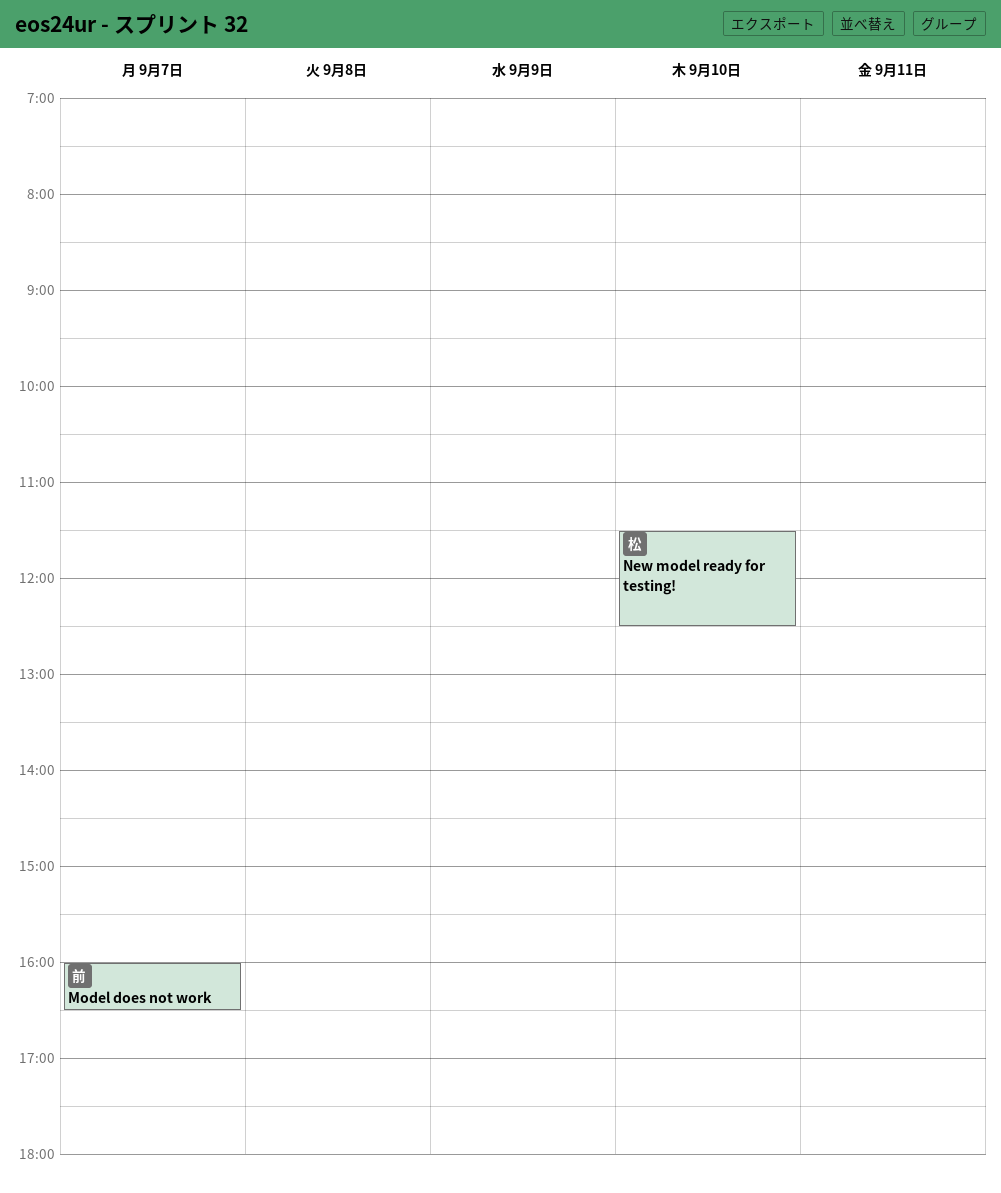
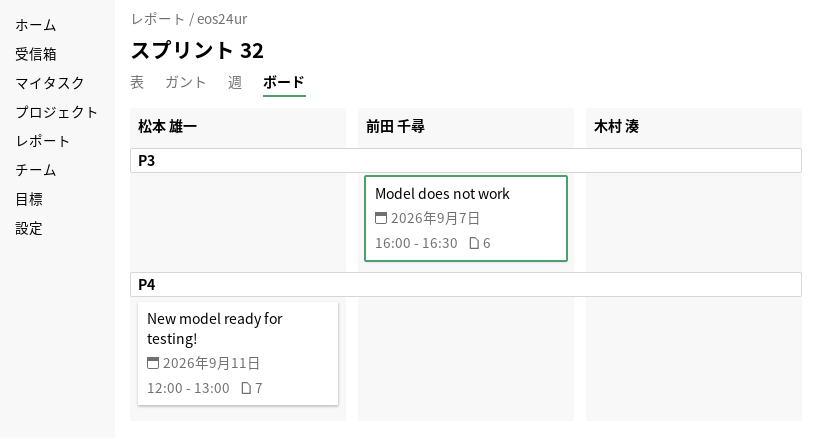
New model ready for testing!, day: Sep 10 -> Sep 11
New model ready for testing!, begins: 11:30 -> 12:00
New model ready for testing!, ends: 12:30 -> 13:00

